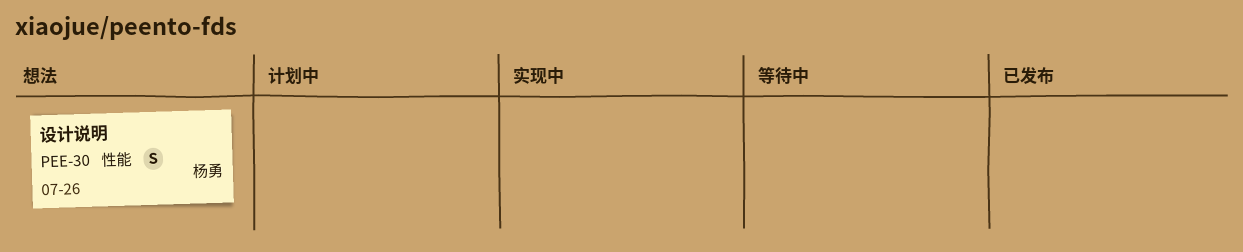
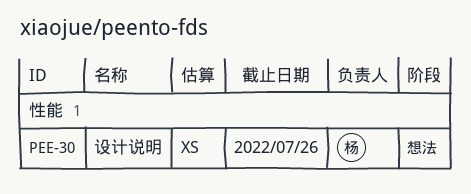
PEE-30, estimate: S -> XS

